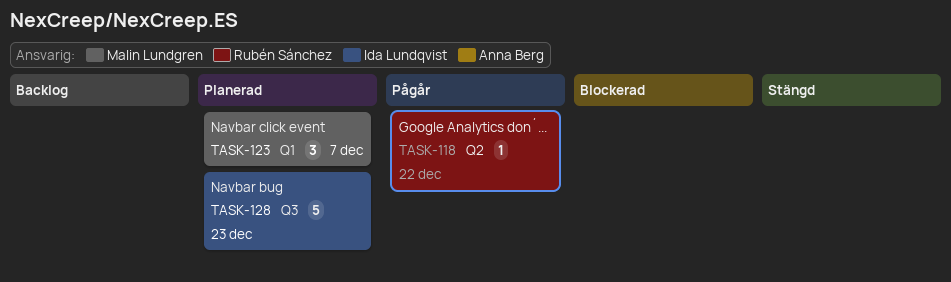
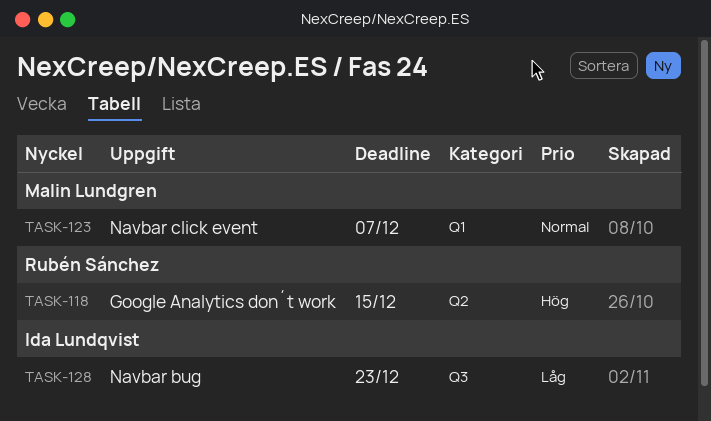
TASK-118, due: Dec 22 -> Dec 15

